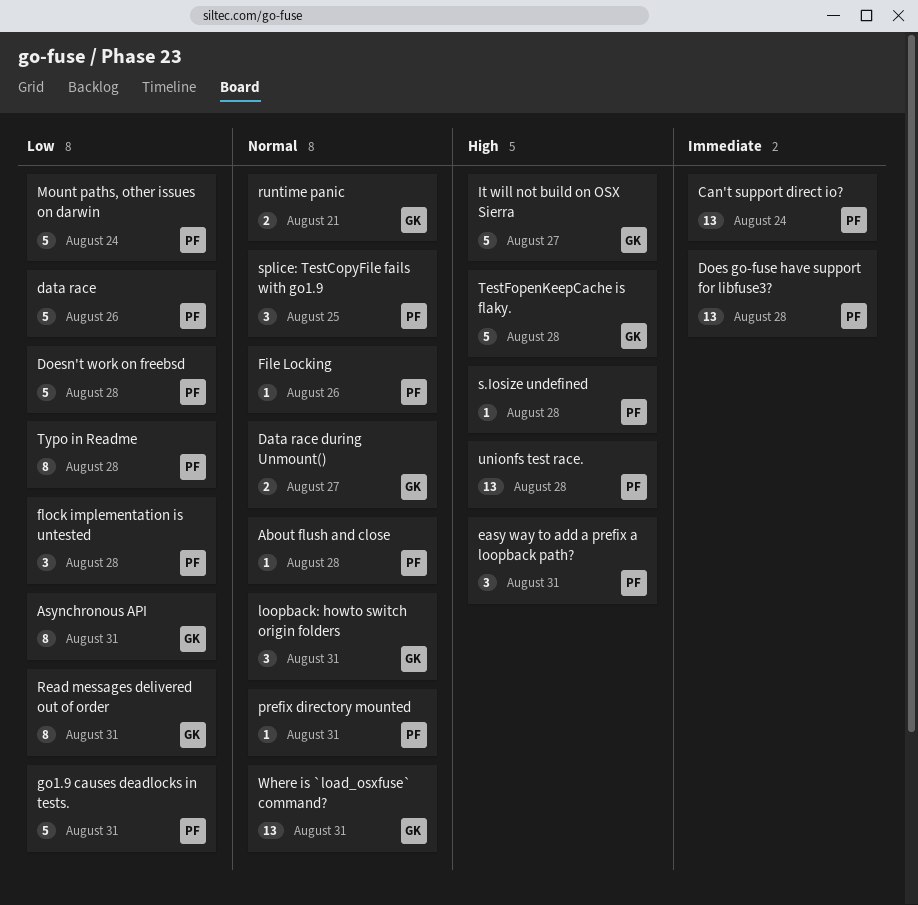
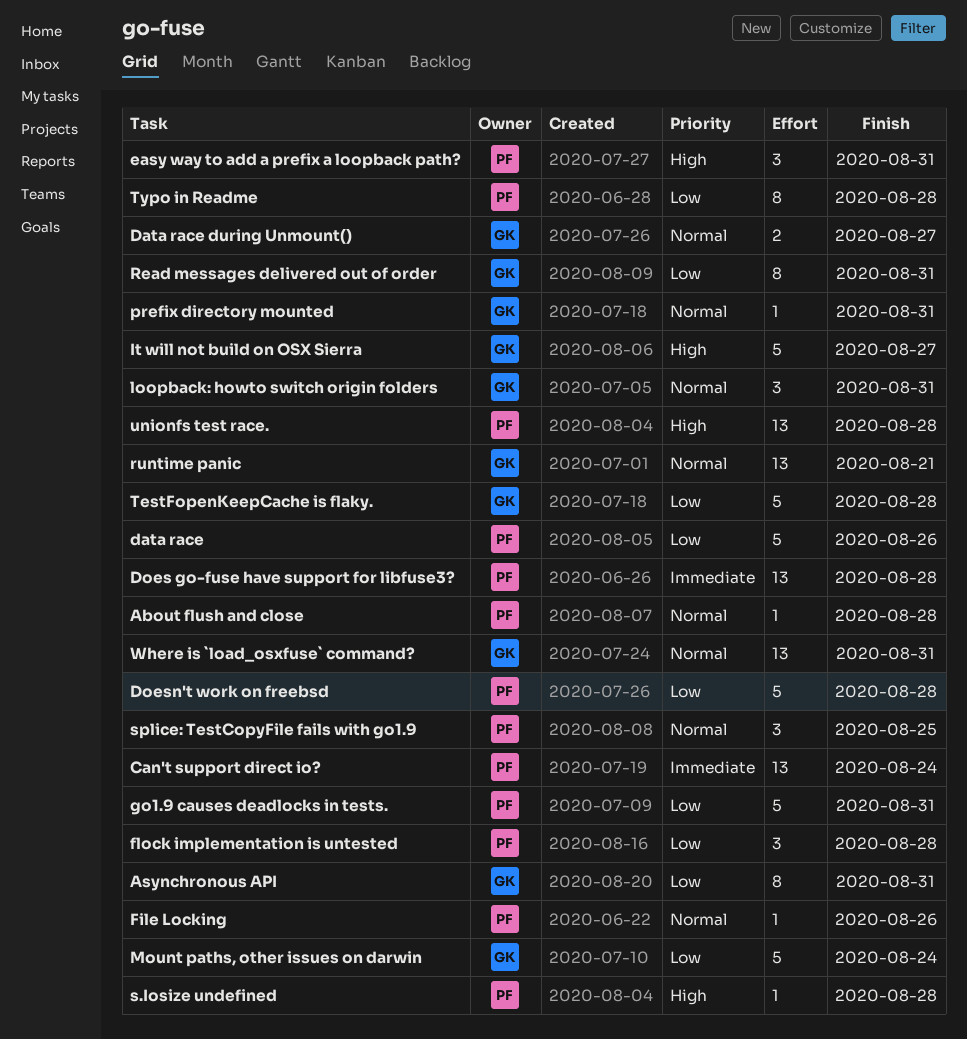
Mount paths, other issues on darwin, owner: PF -> GK
prefix directory mounted, owner: PF -> GK
runtime panic, estimate: 2 -> 13
TestFopenKeepCache is flaky., priority: High -> Low

